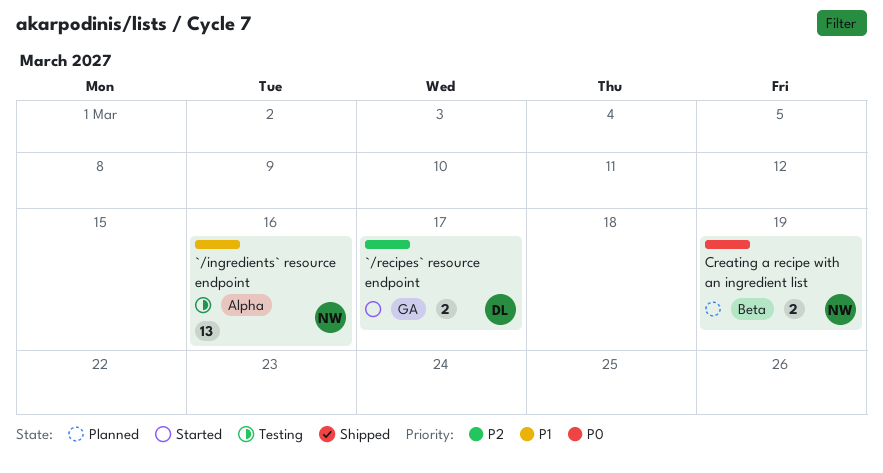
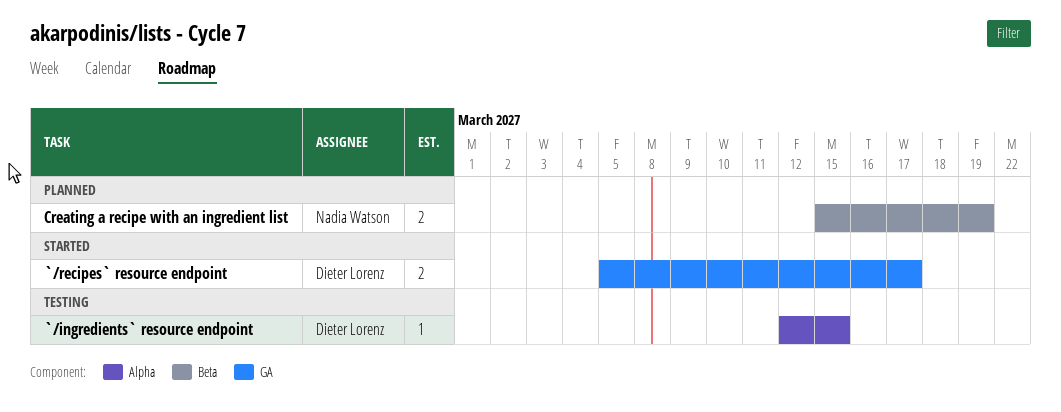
`/ingredients` resource endpoint, owner: Nadia Watson -> Dieter Lorenz
`/ingredients` resource endpoint, estimate: 13 -> 1
`/ingredients` resource endpoint, due: Mar 16 -> Mar 15

